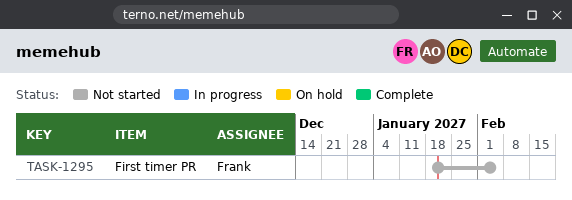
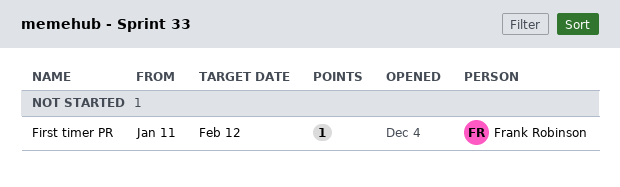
First timer PR, start: Jan 18 -> Jan 11
First timer PR, due: Feb 5 -> Feb 12

